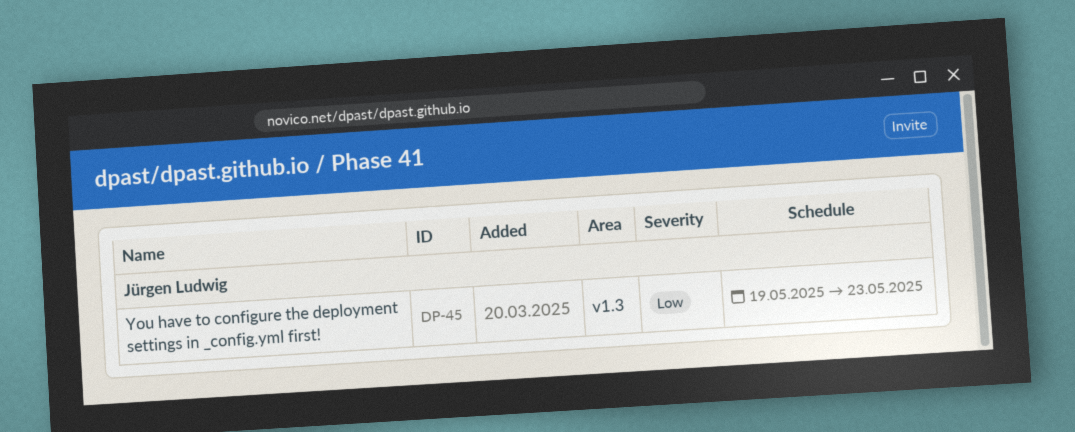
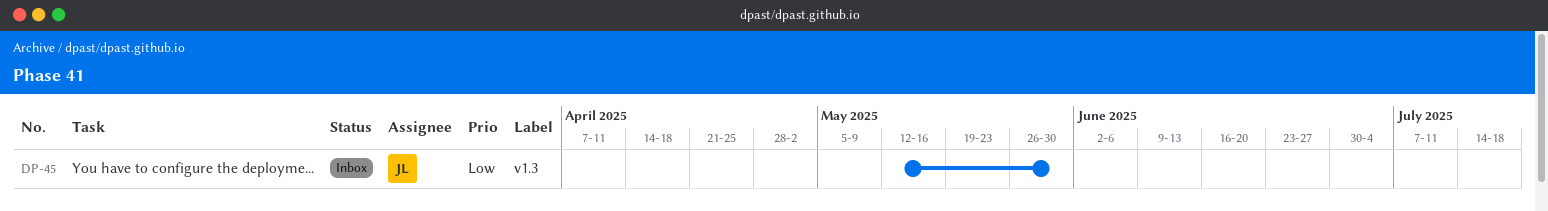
DP-45, start: May 19 -> May 12
DP-45, due: May 23 -> May 30

